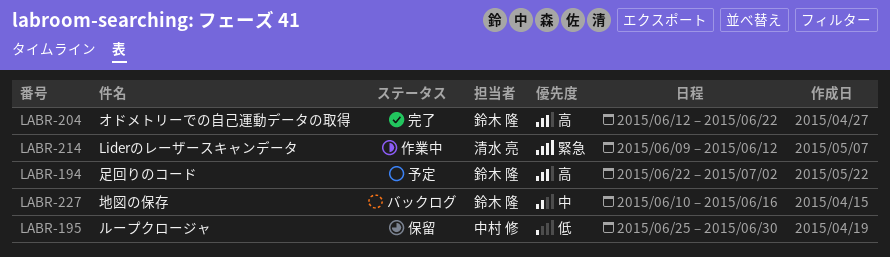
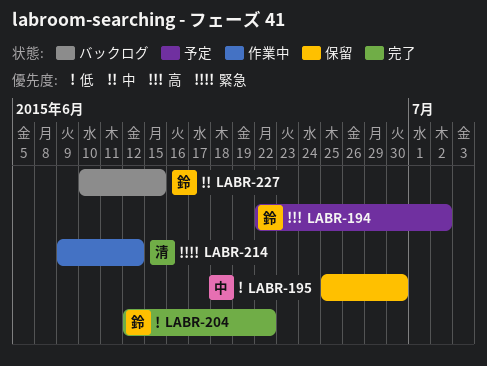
LABR-204, priority: 高 -> 低
LABR-227, due: Jun 16 -> Jun 15

